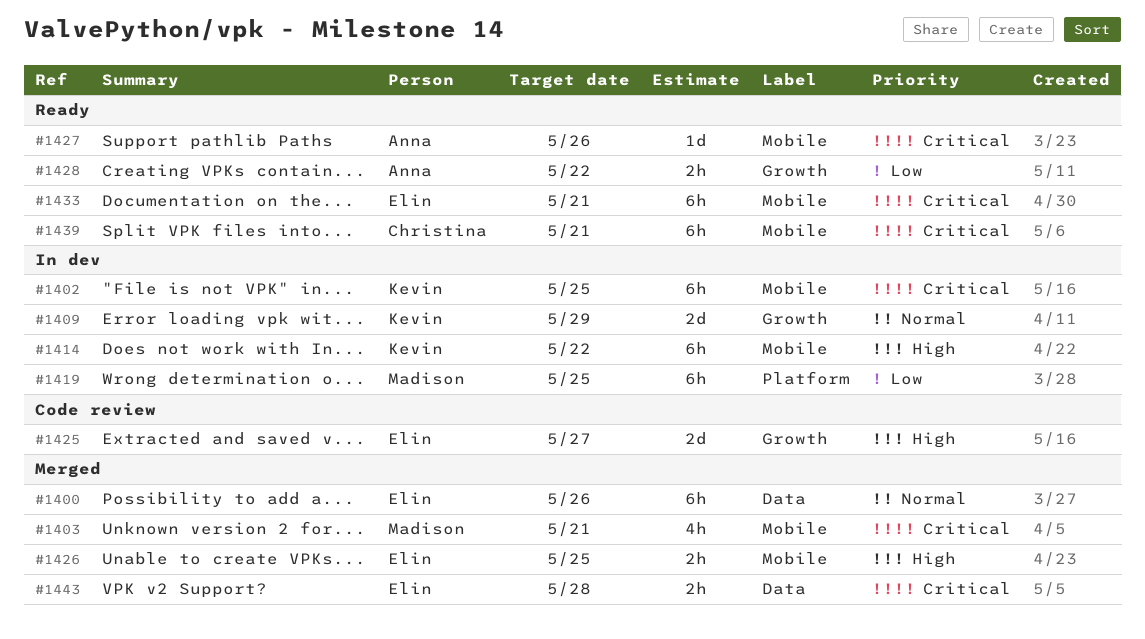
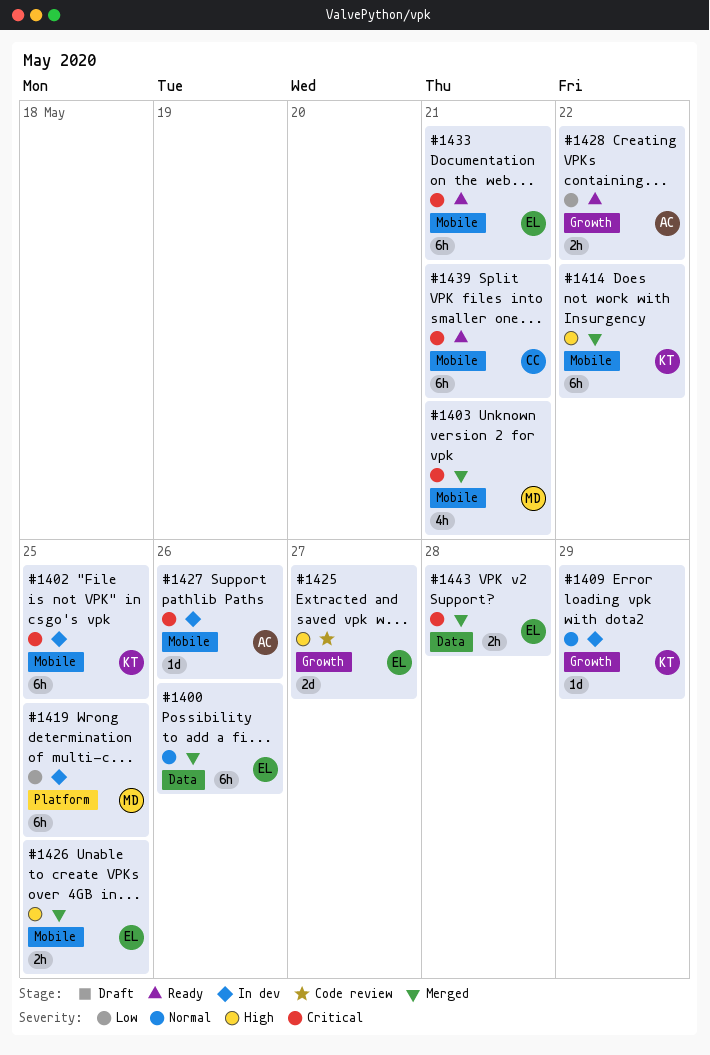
#1409, estimate: 2d -> 1d
#1414, status: In dev -> Merged
#1427, status: Ready -> In dev

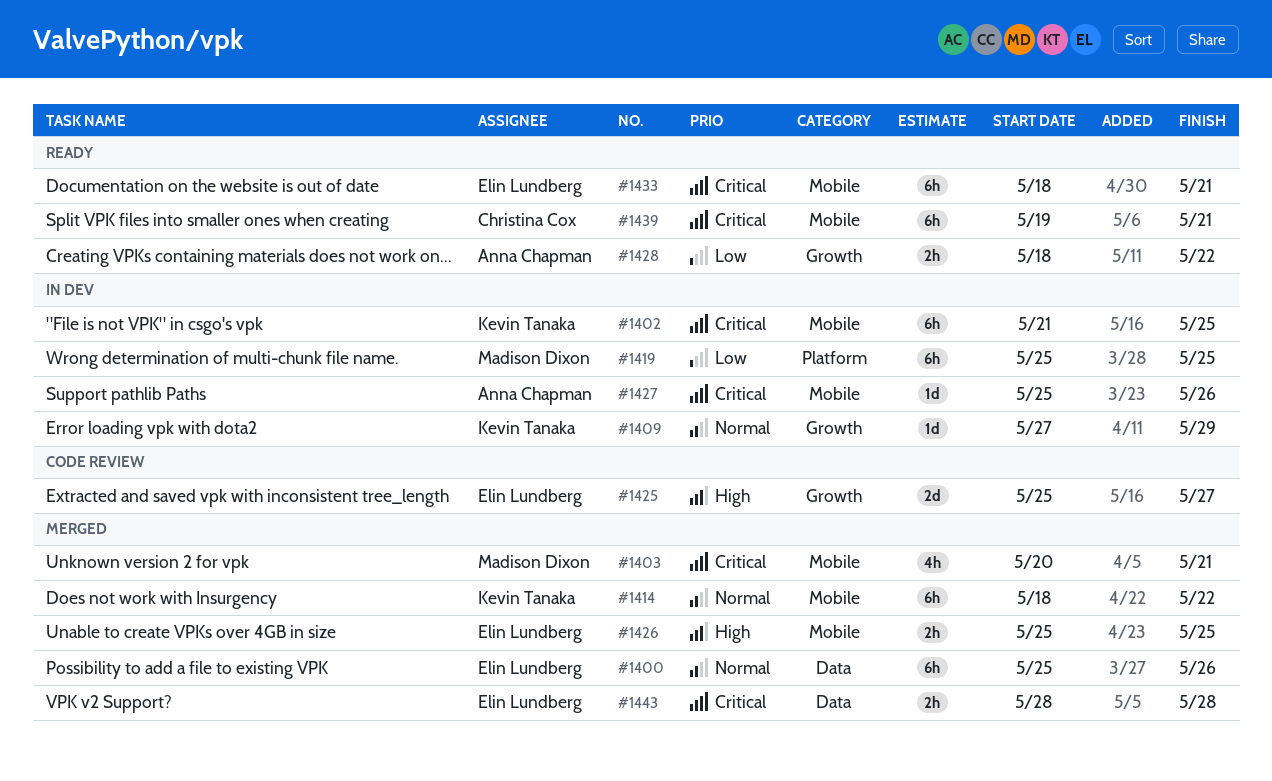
#1414, priority: High -> Normal

